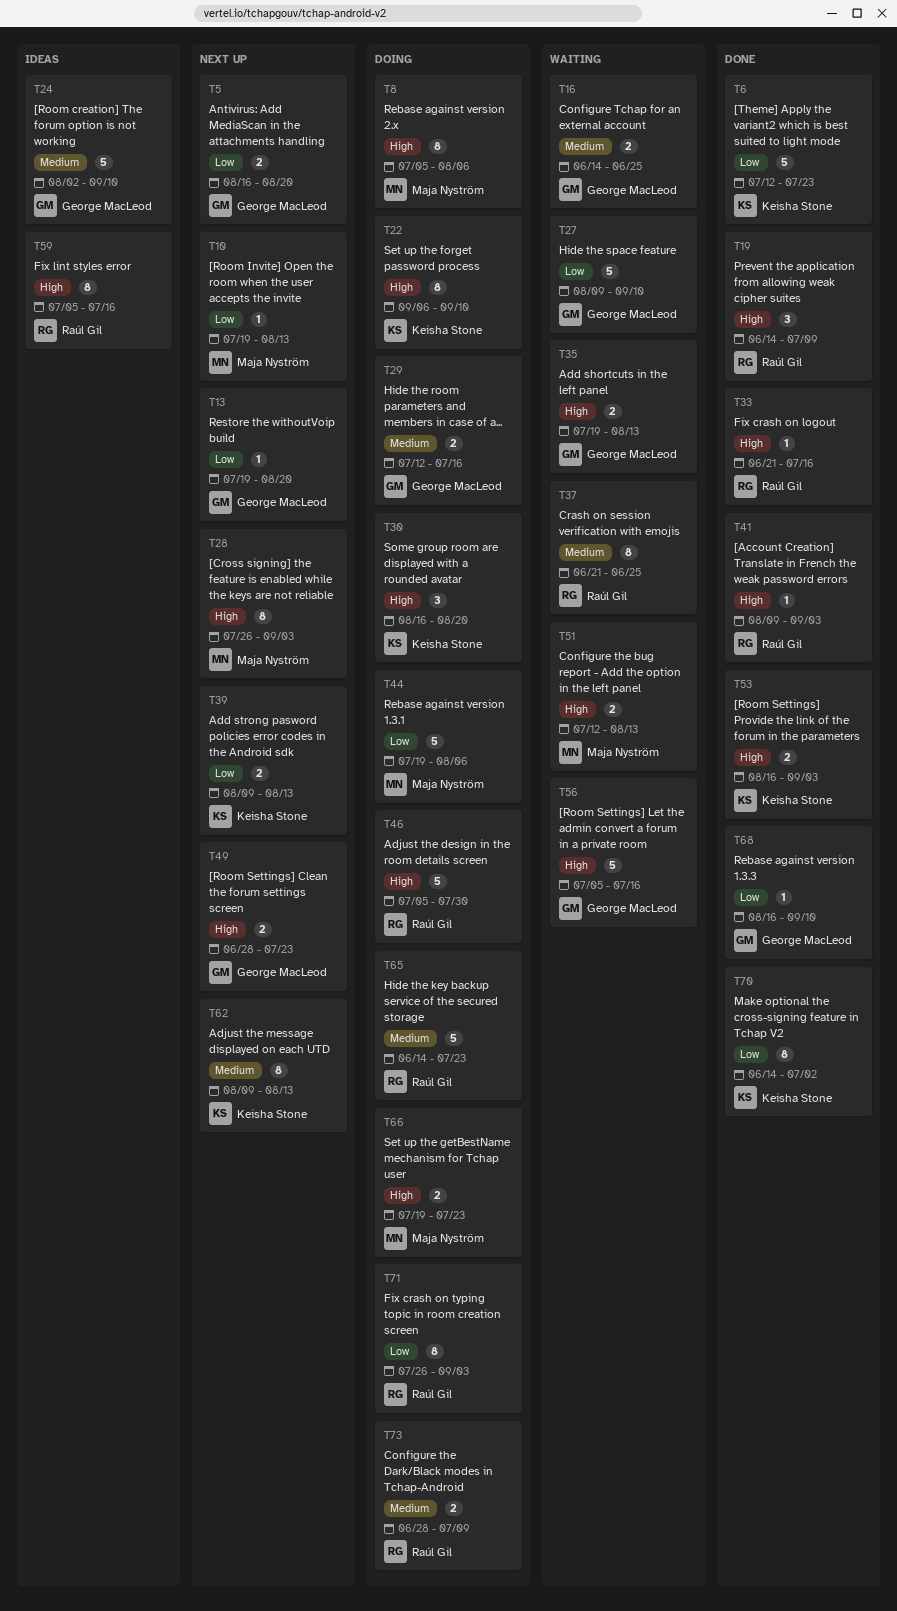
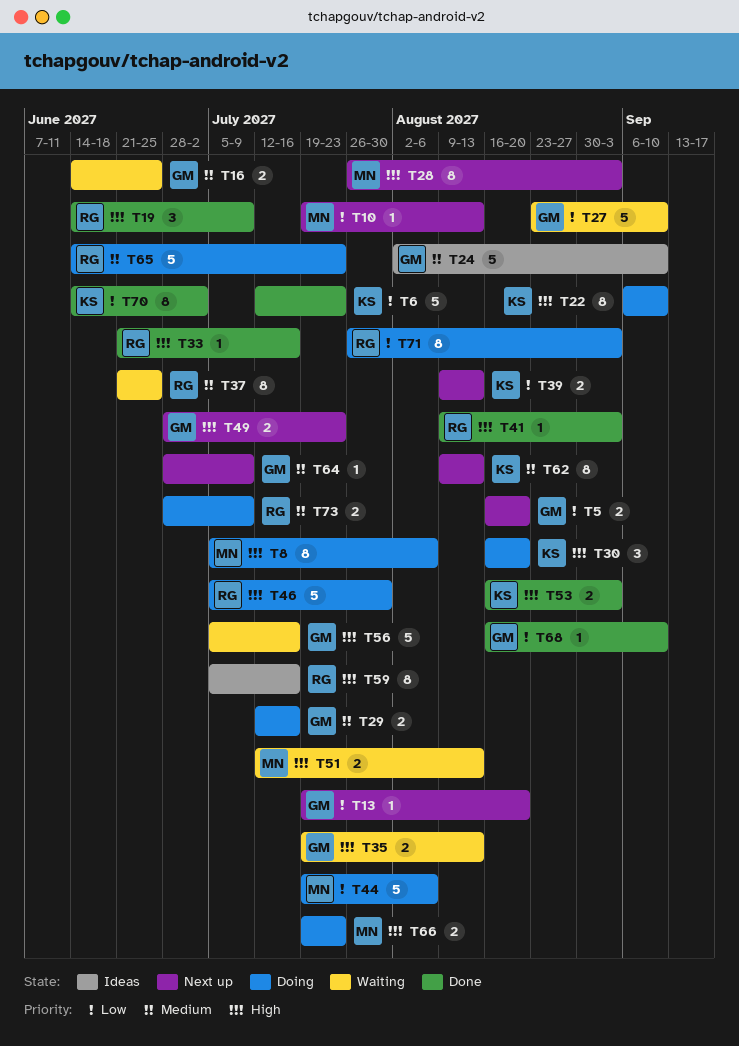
T27, start: Aug 9 -> Aug 23
T64: none -> present

